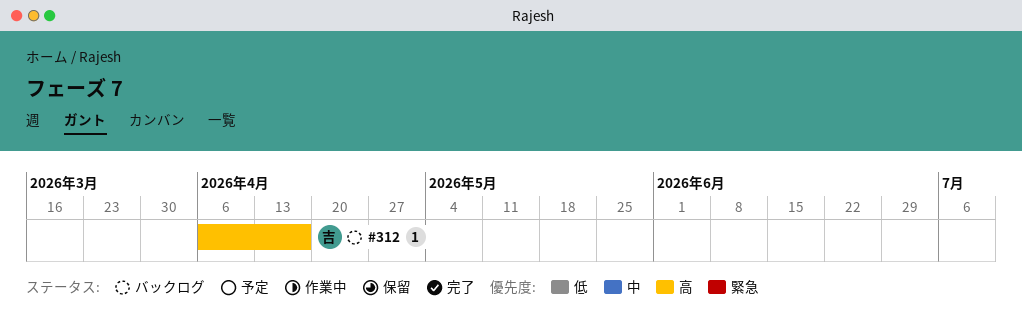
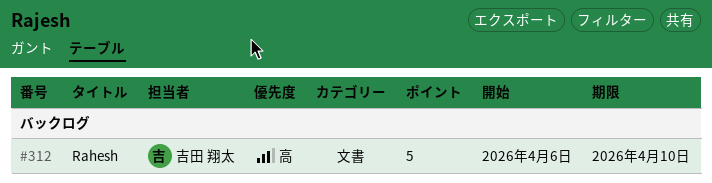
#312, estimate: 1 -> 5
#312, due: Apr 17 -> Apr 10

